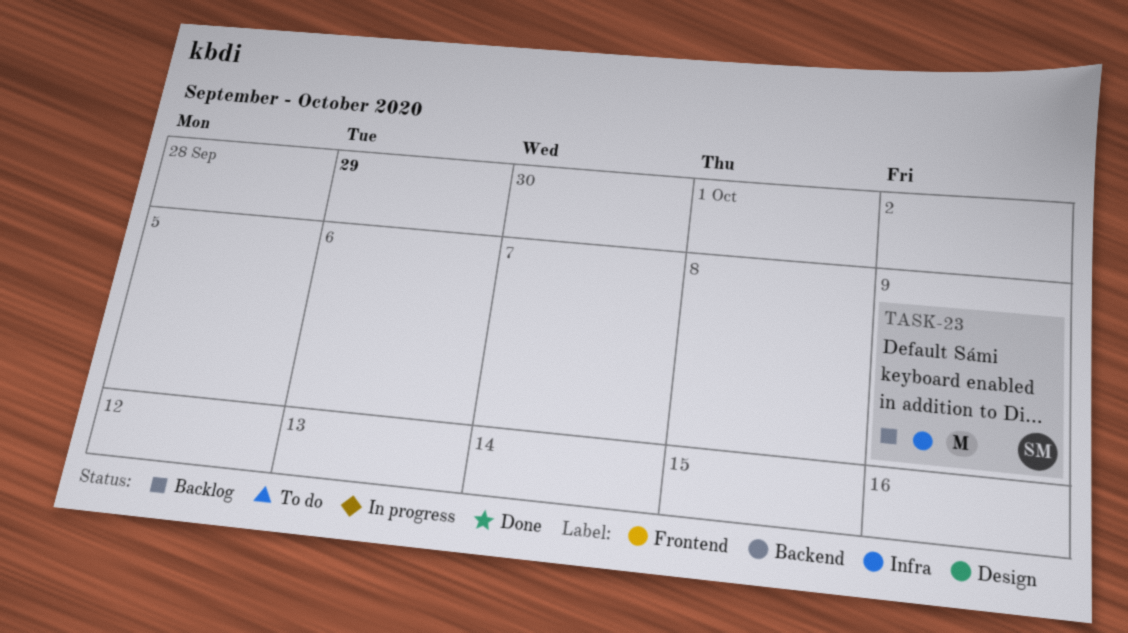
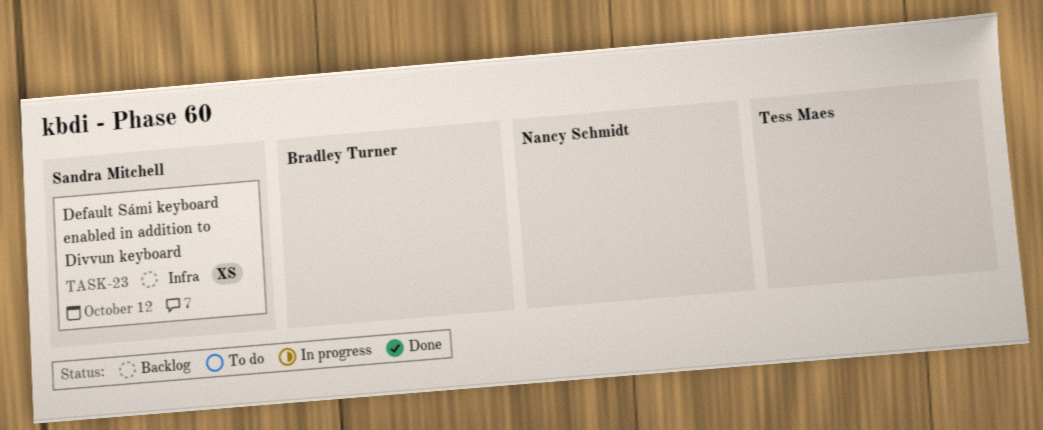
TASK-23, estimate: M -> XS
TASK-23, due: Oct 9 -> Oct 12

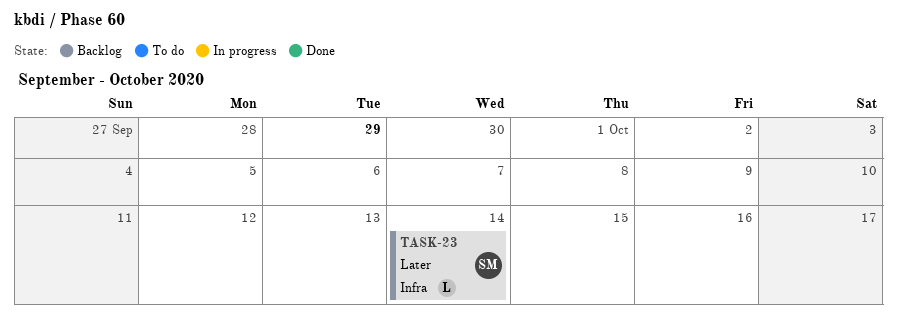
TASK-23, estimate: XS -> L
TASK-23, due: Oct 12 -> Oct 14

